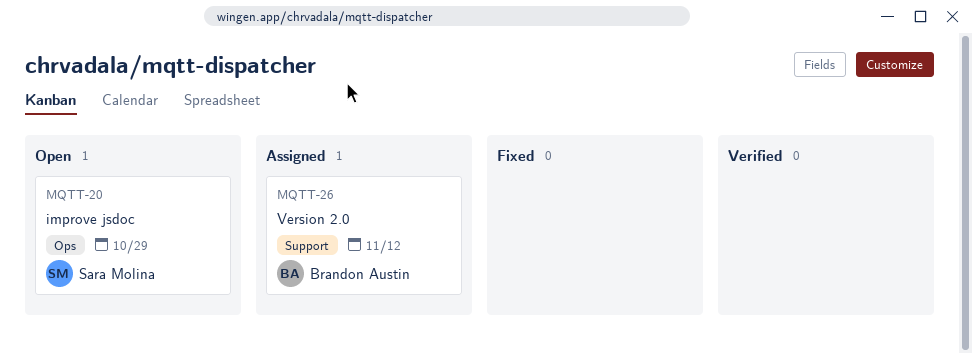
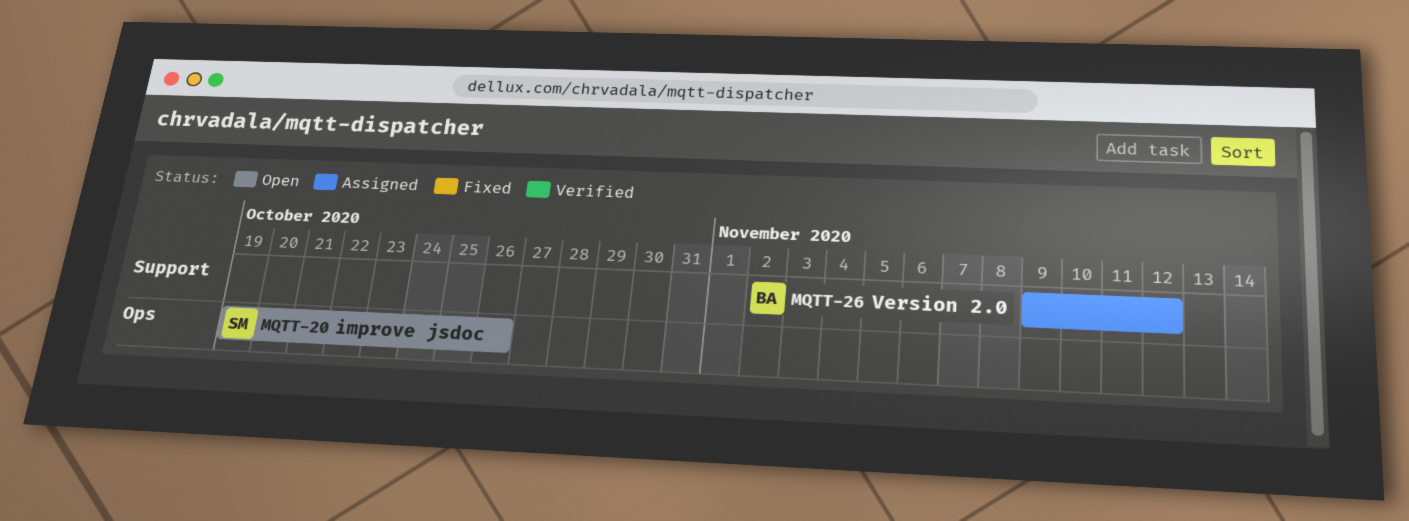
MQTT-20, due: Oct 29 -> Oct 26

